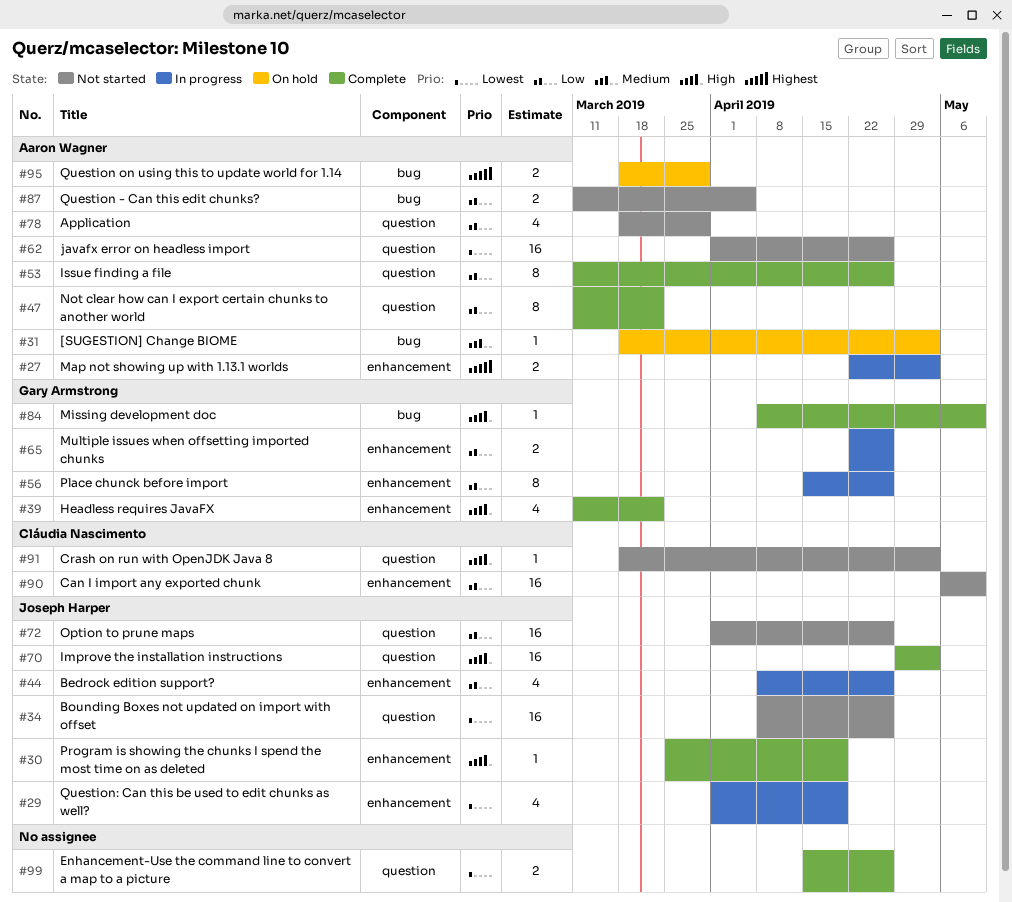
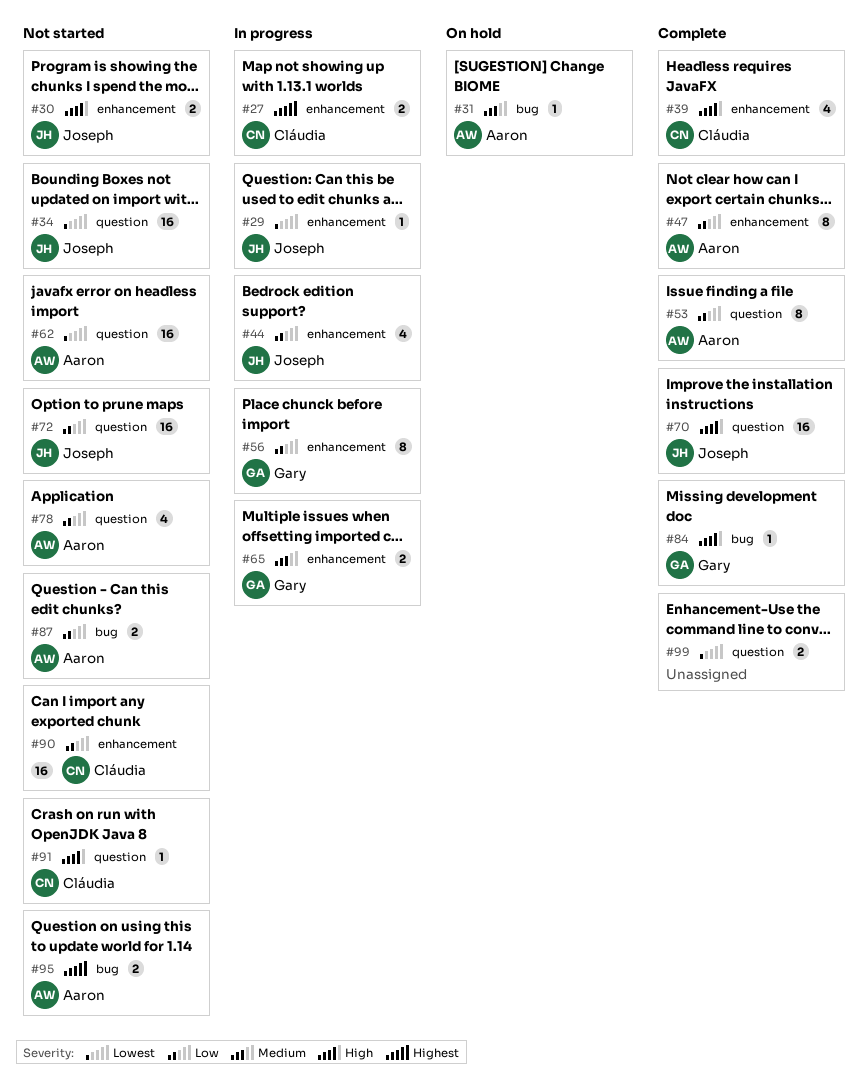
#27, owner: Aaron Wagner -> Cláudia Nascimento
#29, estimate: 4 -> 1
#30, status: Complete -> Not started
#30, estimate: 1 -> 2
#39, owner: Gary Armstrong -> Cláudia Nascimento
#47, label: question -> enhancement
#65, priority: Low -> Medium
#95, status: On hold -> Not started

